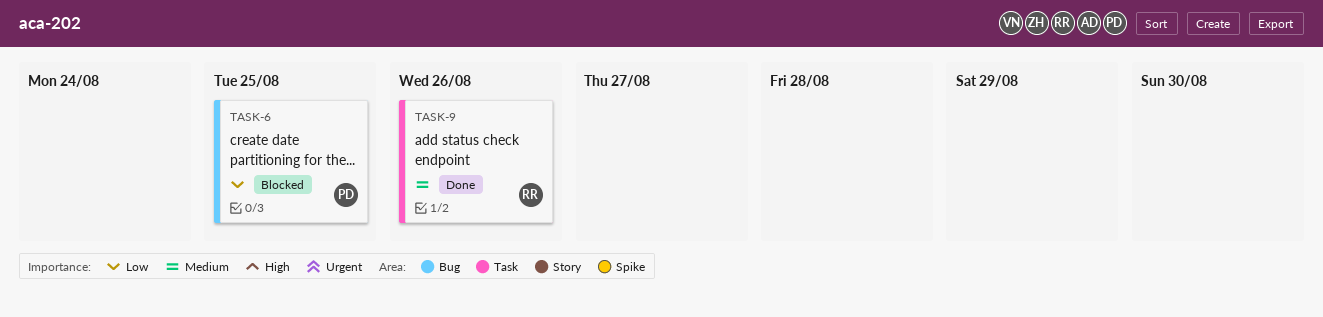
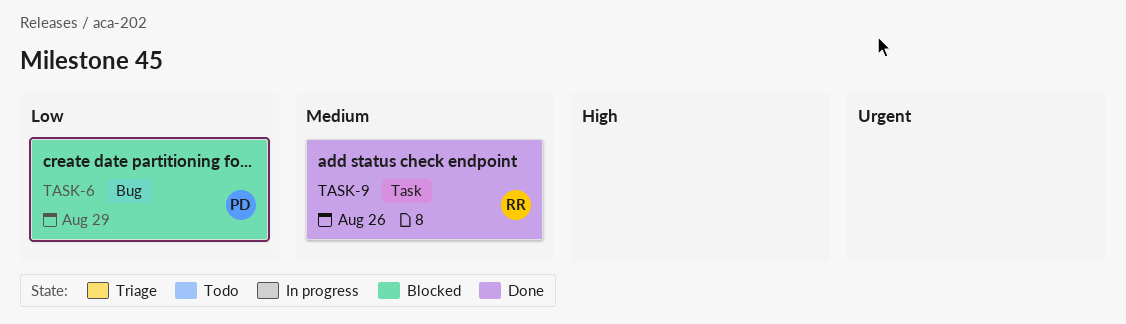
TASK-6, due: Aug 25 -> Aug 29

